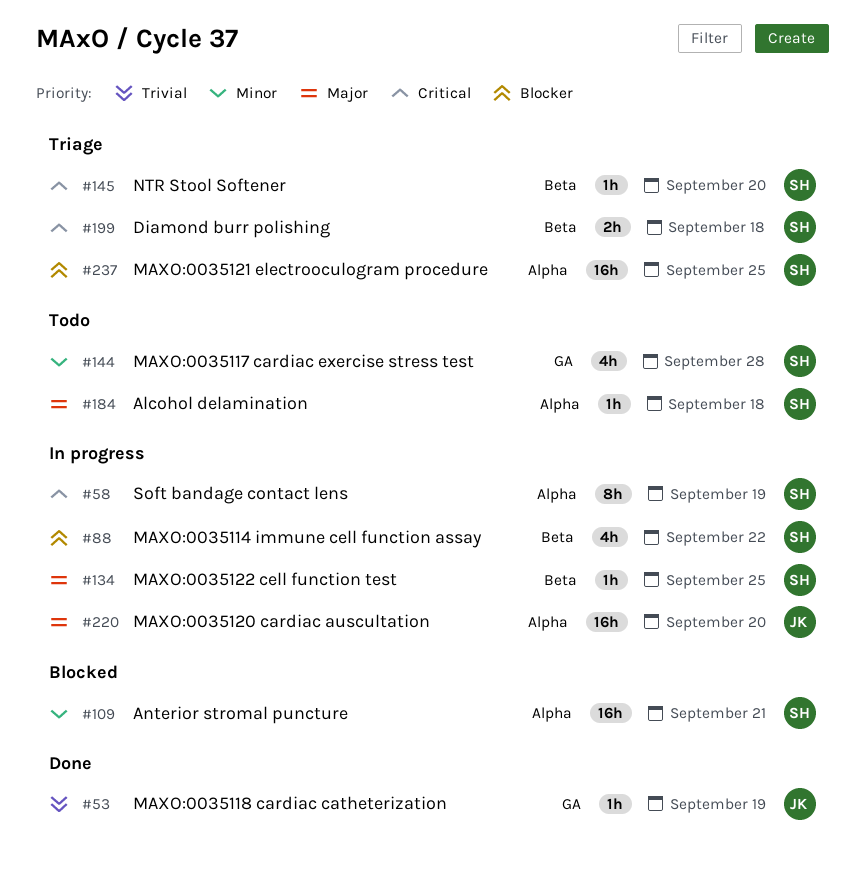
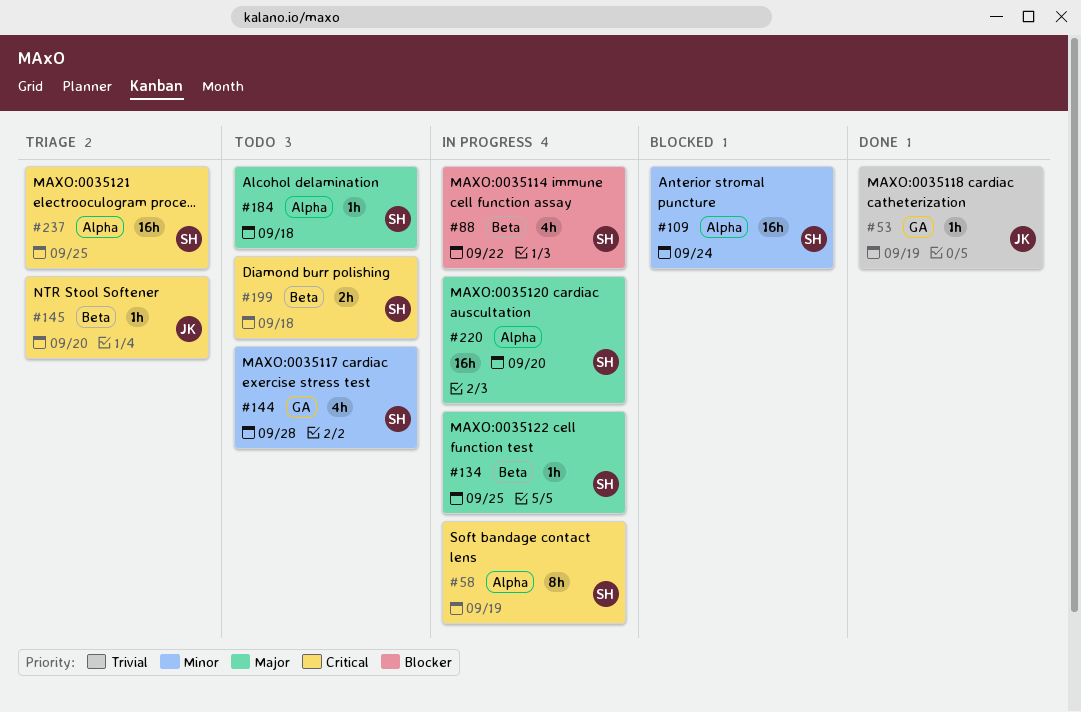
#109, due: Sep 21 -> Sep 24
#145, owner: SH -> JK
#199, status: Triage -> Todo
#220, owner: JK -> SH
#237, priority: Blocker -> Critical

